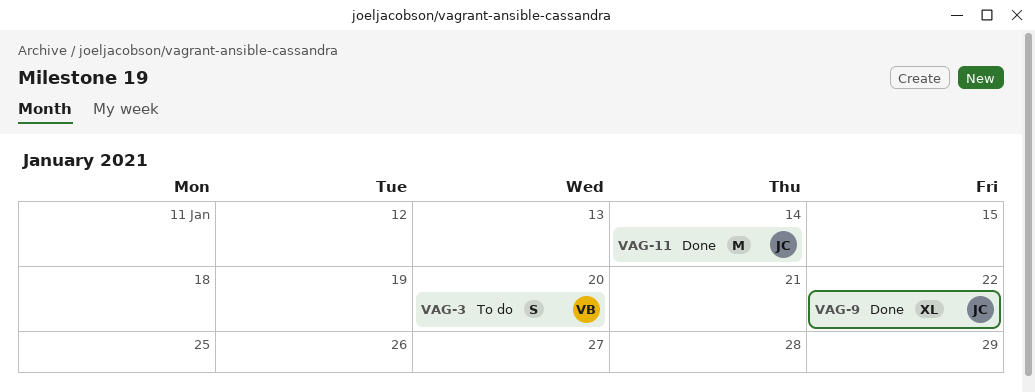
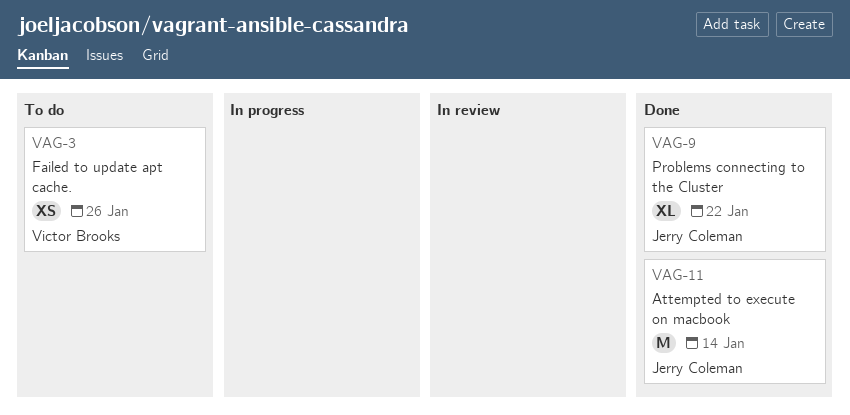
VAG-3, estimate: S -> XS
VAG-3, due: Jan 20 -> Jan 26

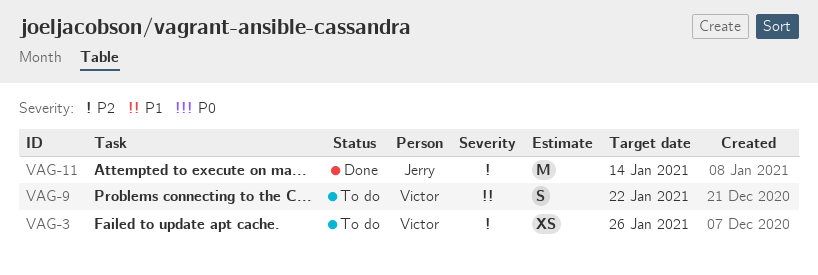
VAG-9, status: Done -> To do
VAG-9, owner: Jerry Coleman -> Victor Brooks
VAG-9, estimate: XL -> S

